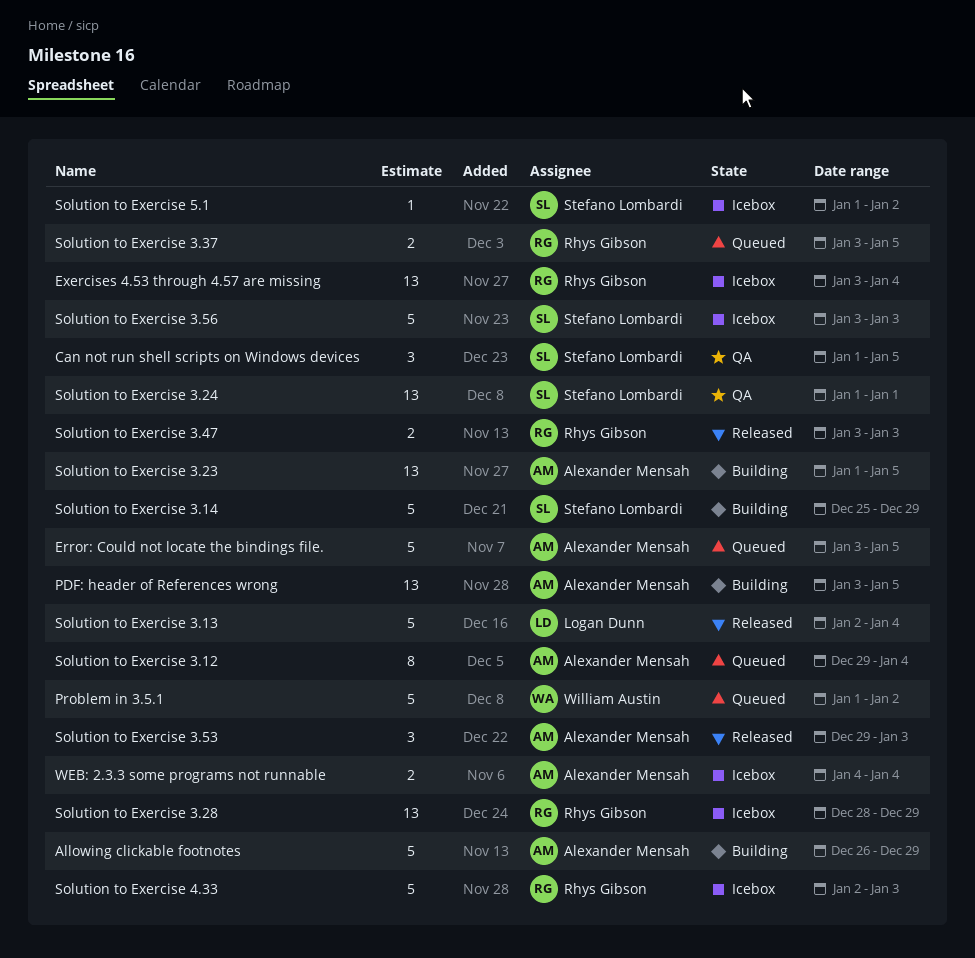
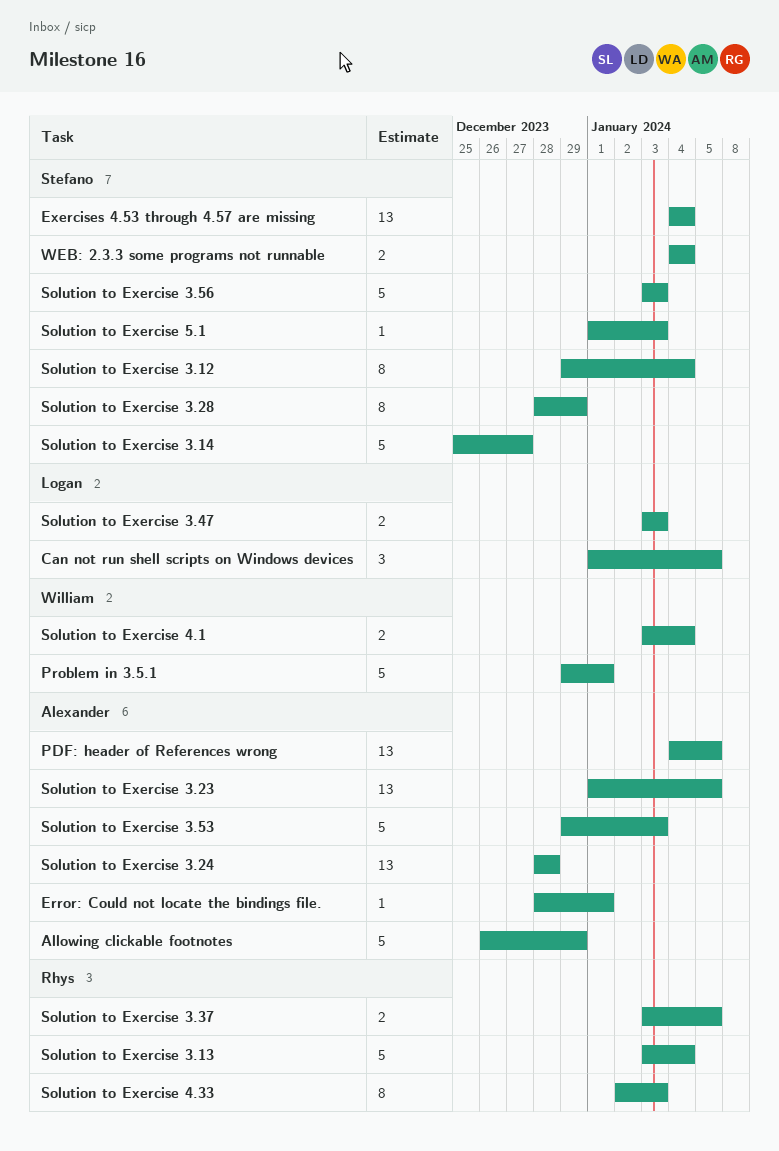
Can not run shell scripts on Windows devices, owner: Stefano Lombardi -> Logan Dunn
Error: Could not locate the bindings file., estimate: 5 -> 1
Error: Could not locate the bindings file., start: Jan 3 -> Dec 28
Error: Could not locate the bindings file., due: Jan 5 -> Jan 1
Exercises 4.53 through 4.57 are missing, owner: Rhys Gibson -> Stefano Lombardi
Exercises 4.53 through 4.57 are missing, start: Jan 3 -> Jan 4
PDF: header of References wrong, start: Jan 3 -> Jan 4
Problem in 3.5.1, start: Jan 1 -> Dec 29
Problem in 3.5.1, due: Jan 2 -> Jan 1
Solution to Exercise 3.12, owner: Alexander Mensah -> Stefano Lombardi
Solution to Exercise 3.13, owner: Logan Dunn -> Rhys Gibson
Solution to Exercise 3.13, start: Jan 2 -> Jan 3
Solution to Exercise 3.14, due: Dec 29 -> Dec 27
Solution to Exercise 3.24, owner: Stefano Lombardi -> Alexander Mensah
Solution to Exercise 3.24, start: Jan 1 -> Dec 28
Solution to Exercise 3.24, due: Jan 1 -> Dec 28
Solution to Exercise 3.28, owner: Rhys Gibson -> Stefano Lombardi
Solution to Exercise 3.28, estimate: 13 -> 8
Solution to Exercise 3.47, owner: Rhys Gibson -> Logan Dunn
Solution to Exercise 3.53, estimate: 3 -> 5
Solution to Exercise 4.1: none -> present
Solution to Exercise 4.33, estimate: 5 -> 8
Solution to Exercise 5.1, due: Jan 2 -> Jan 3
WEB: 2.3.3 some programs not runnable, owner: Alexander Mensah -> Stefano Lombardi

